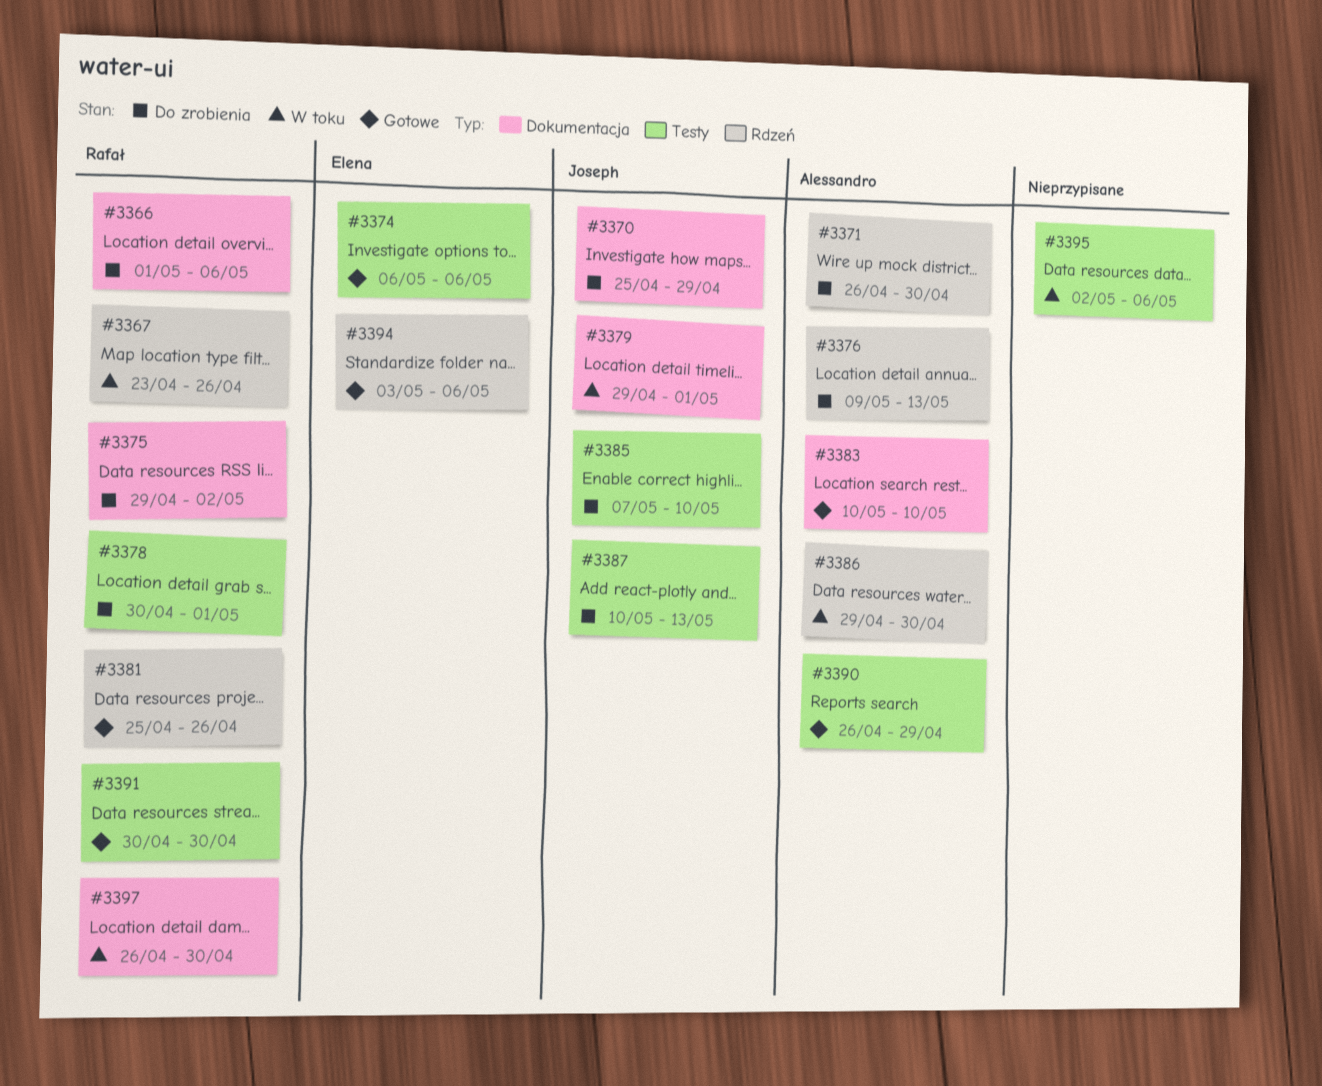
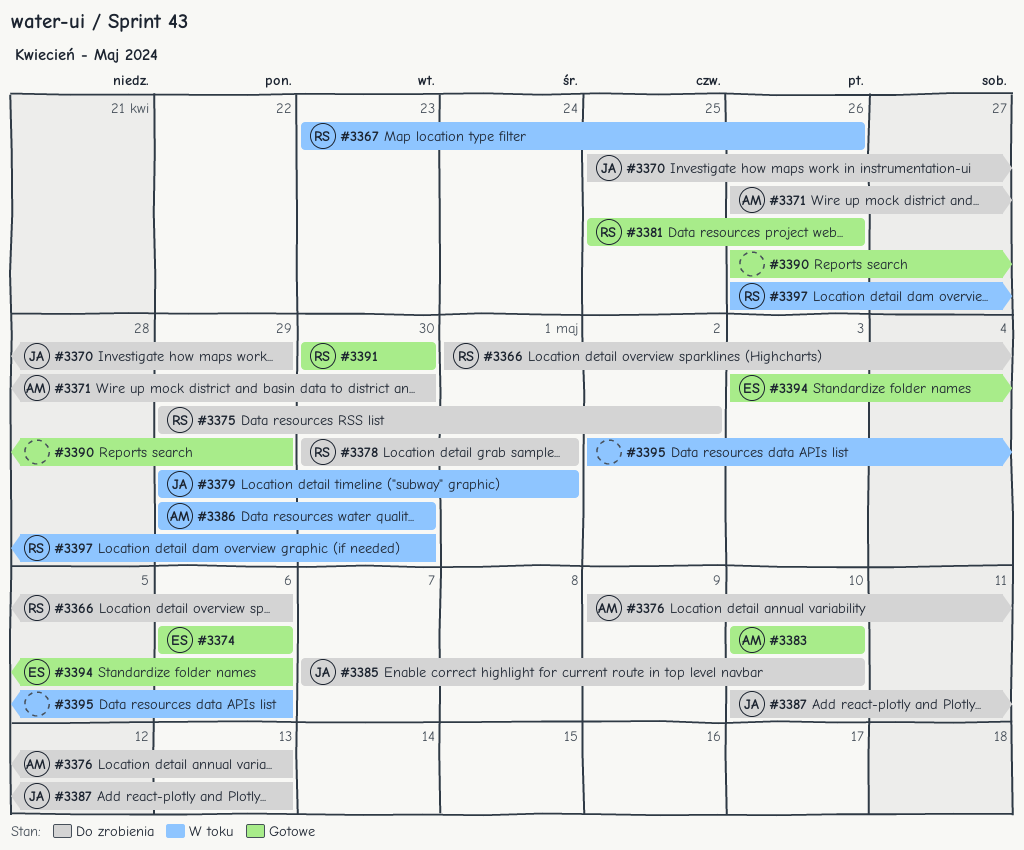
#3390, owner: Alessandro -> none

